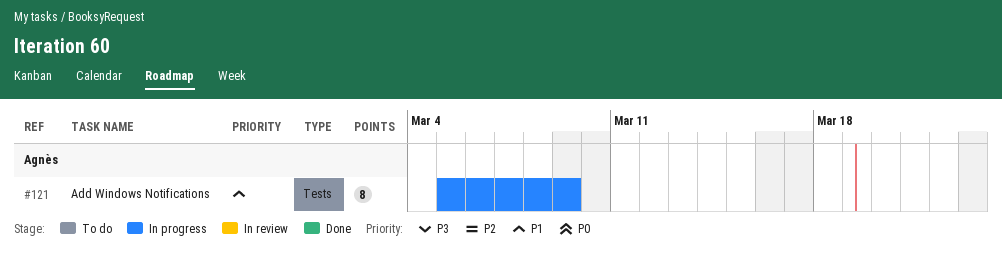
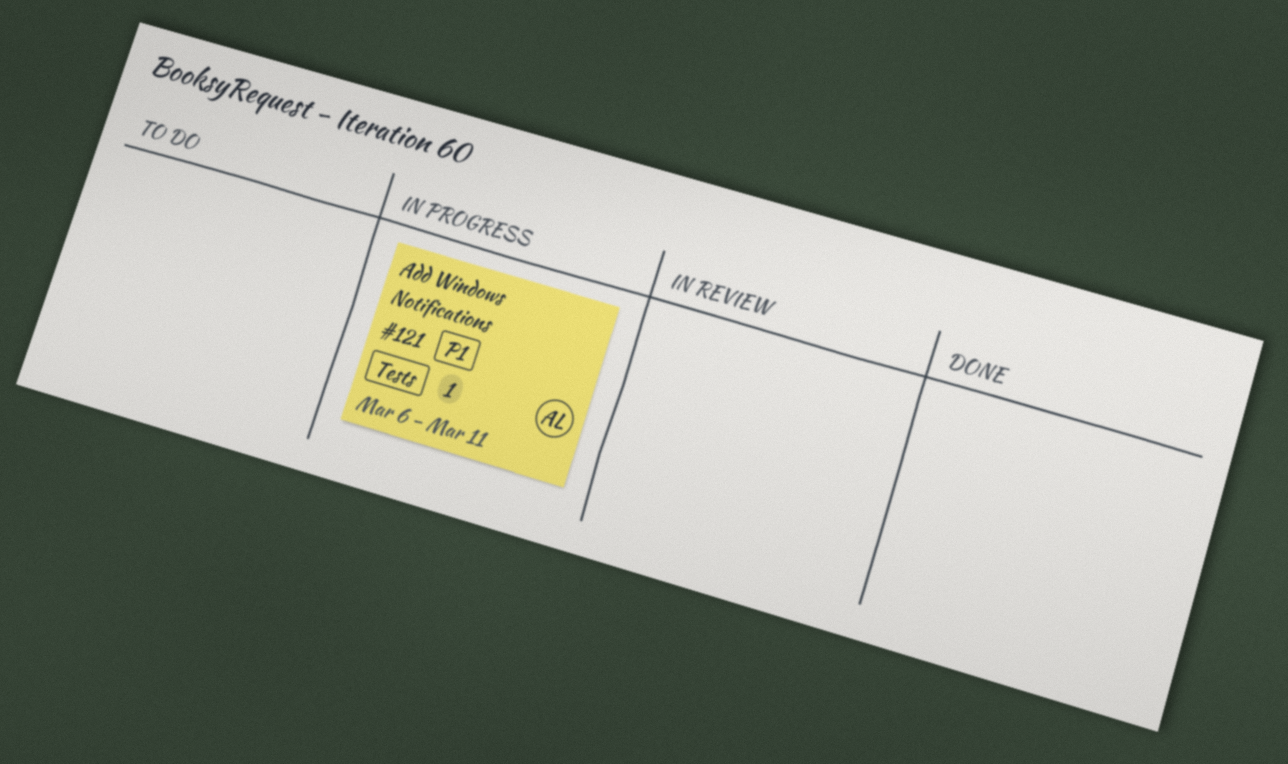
#121, estimate: 8 -> 1
#121, start: Mar 5 -> Mar 6
#121, due: Mar 9 -> Mar 11

